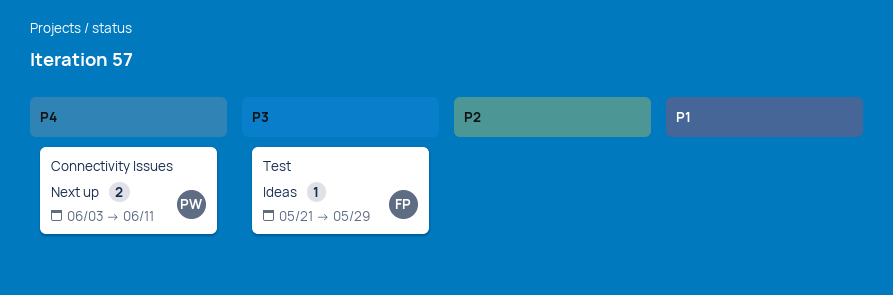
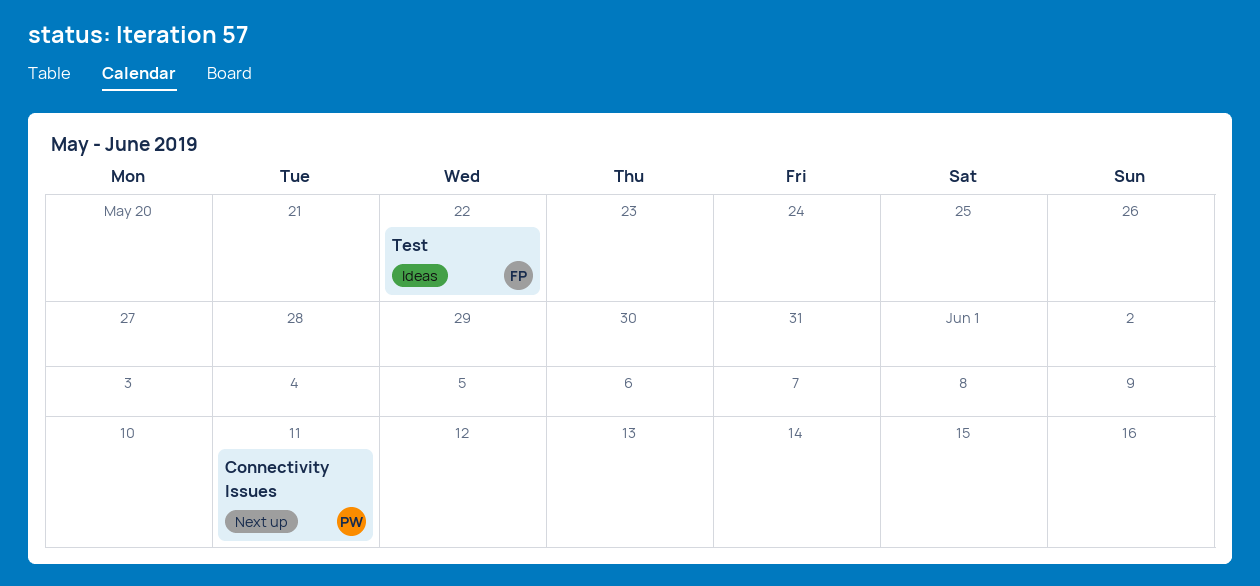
Test, due: May 29 -> May 22

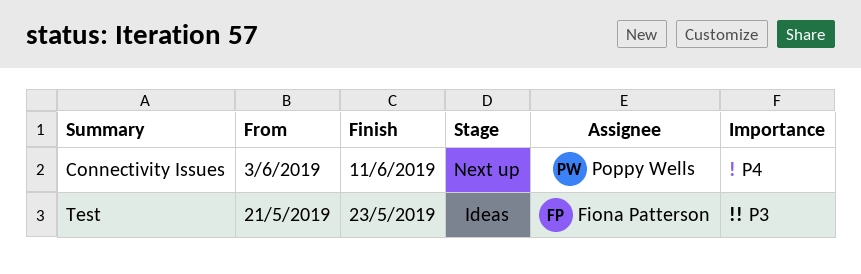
Test, due: May 22 -> May 23

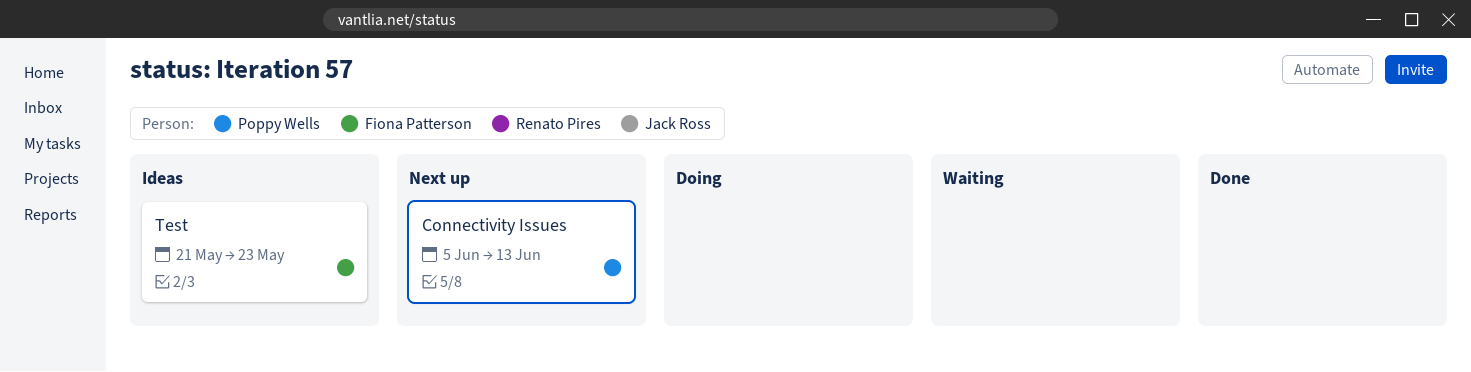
Connectivity Issues, start: Jun 3 -> Jun 5
Connectivity Issues, due: Jun 11 -> Jun 13

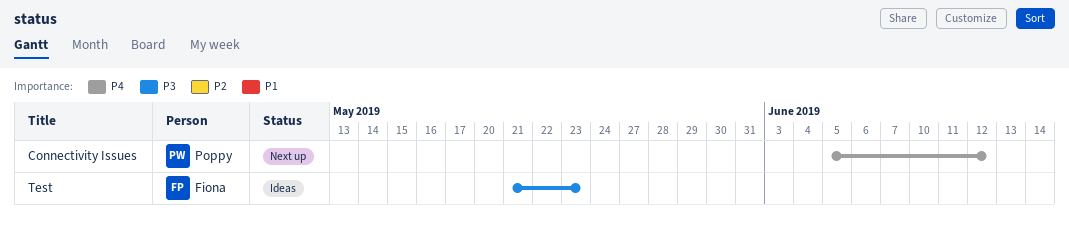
Connectivity Issues, due: Jun 13 -> Jun 12

